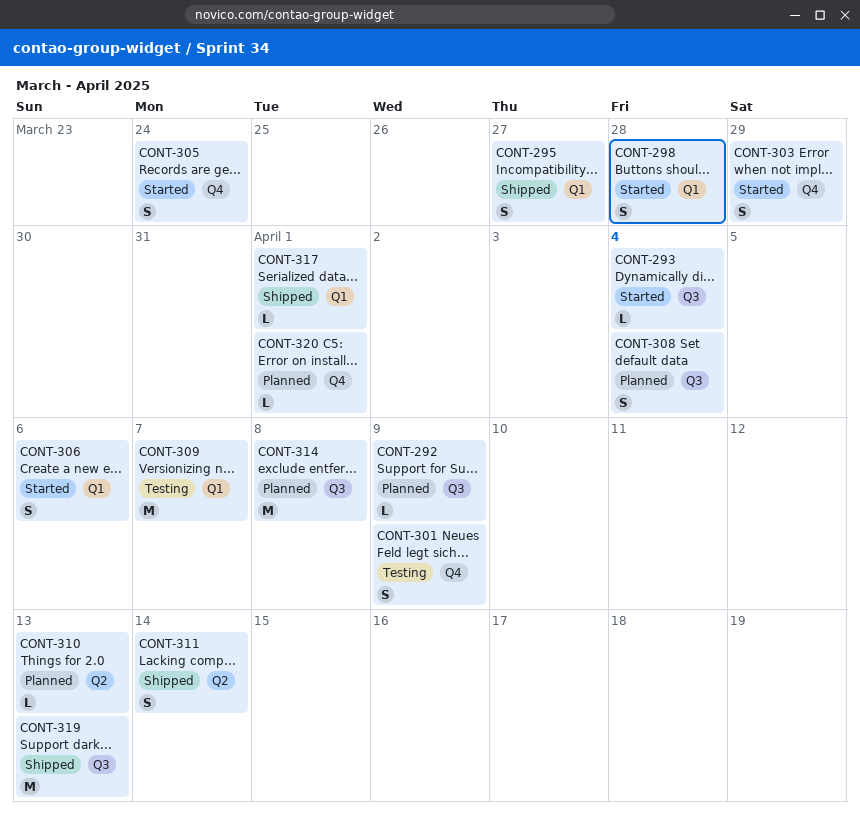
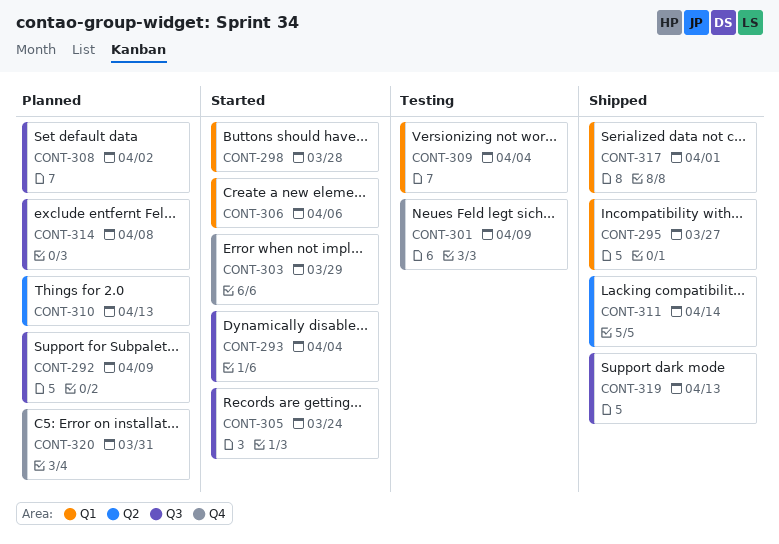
CONT-305, label: Q4 -> Q3
CONT-308, due: Apr 4 -> Apr 2
CONT-309, due: Apr 7 -> Apr 4
CONT-320, due: Apr 1 -> Mar 31

